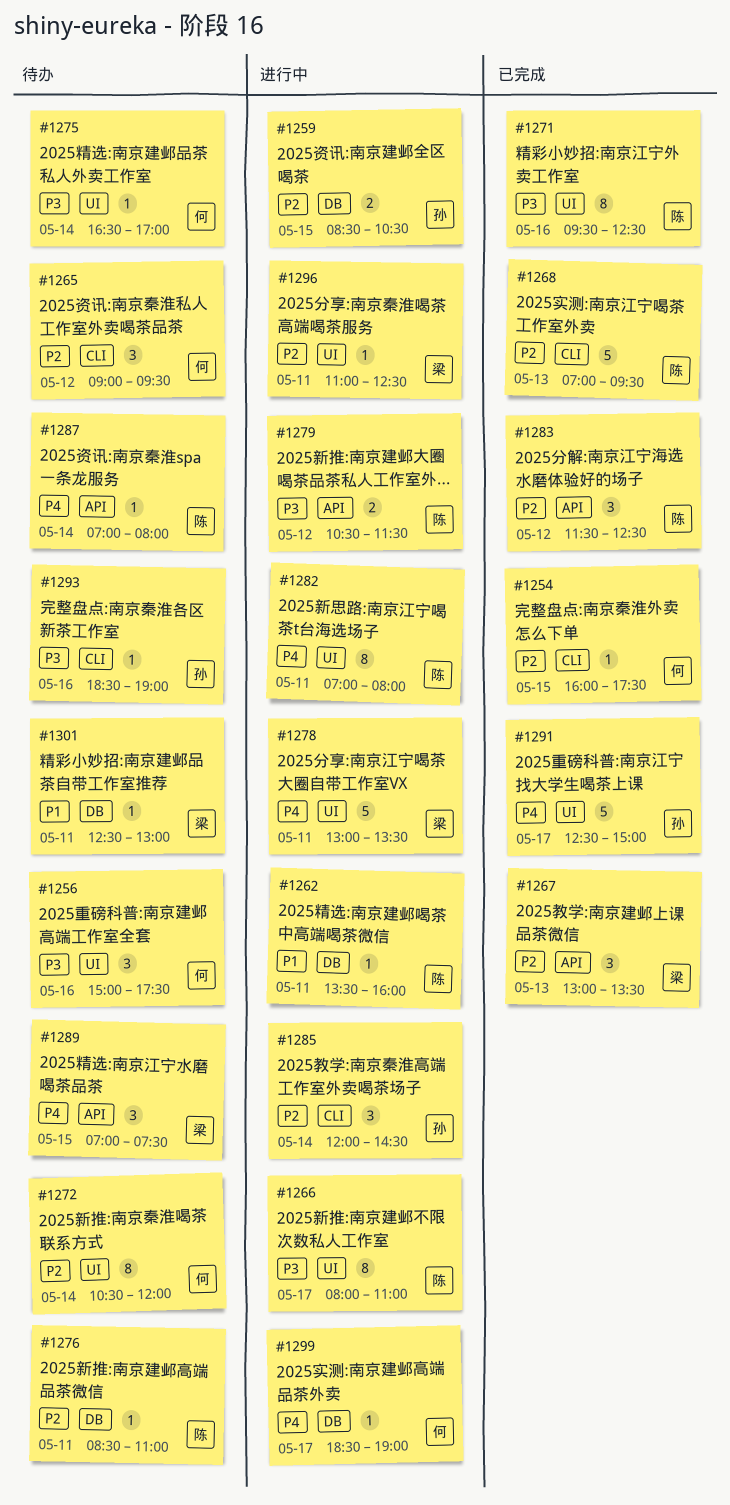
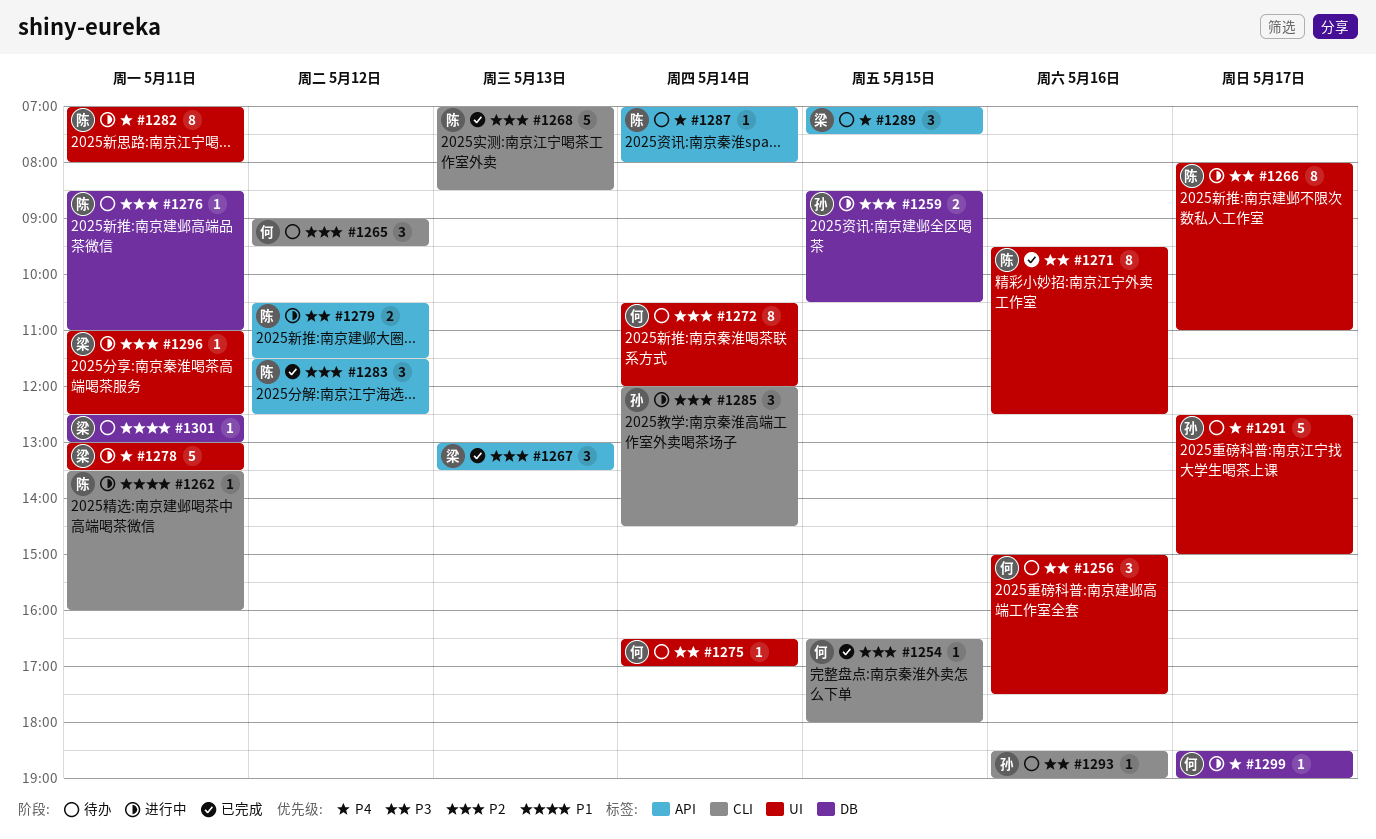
#1254, begins: 16:00 -> 16:30
#1254, ends: 17:30 -> 18:00
#1262, label: DB -> CLI
#1268, ends: 09:30 -> 08:30
#1291, status: 已完成 -> 待办

